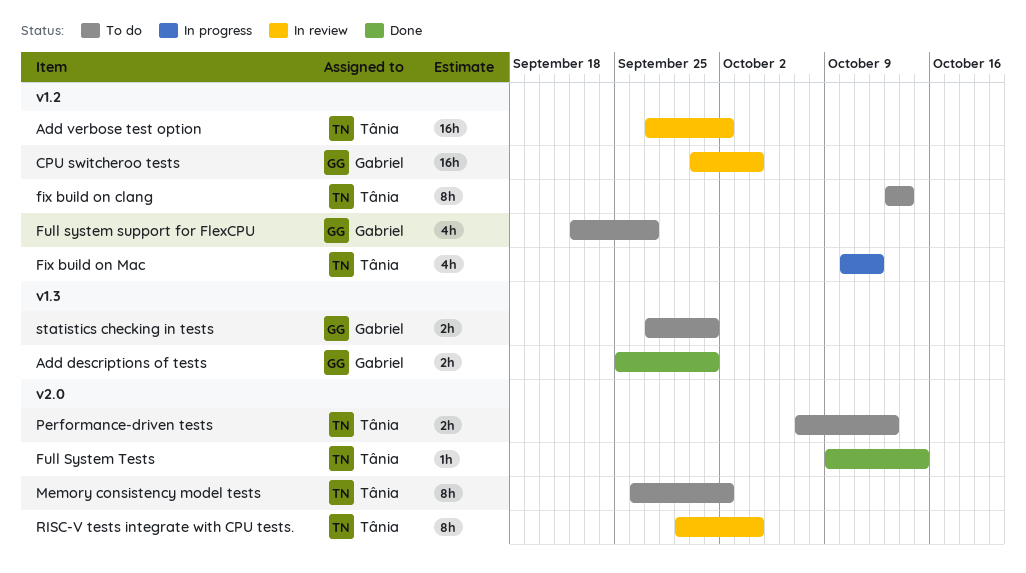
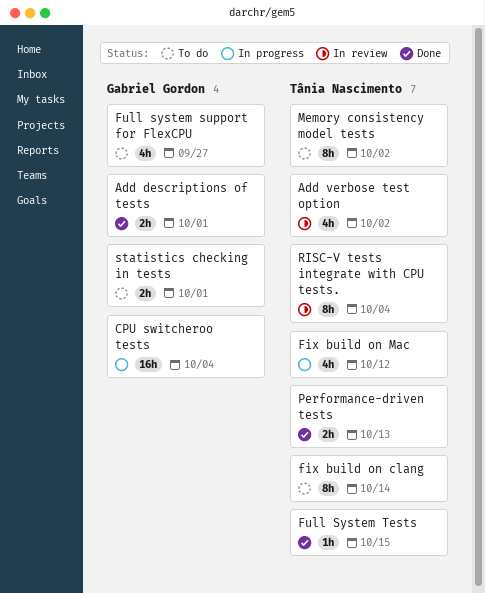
Add verbose test option, estimate: 16h -> 4h
CPU switcheroo tests, status: In review -> In progress
Performance-driven tests, status: To do -> Done

